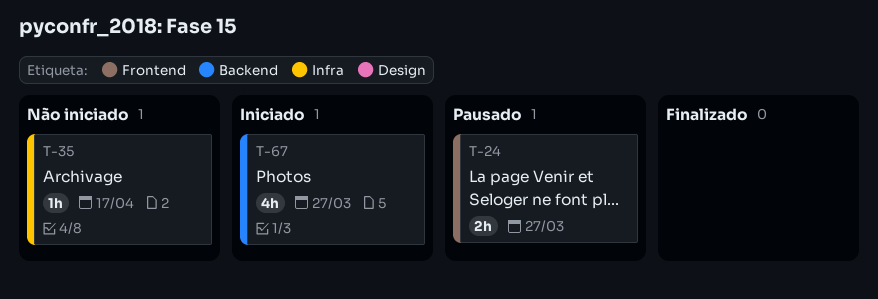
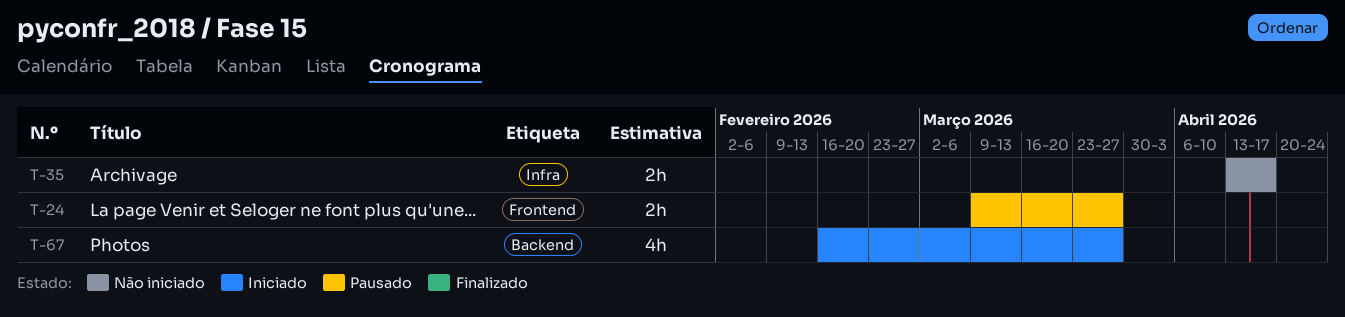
T-35, estimate: 1h -> 2h

